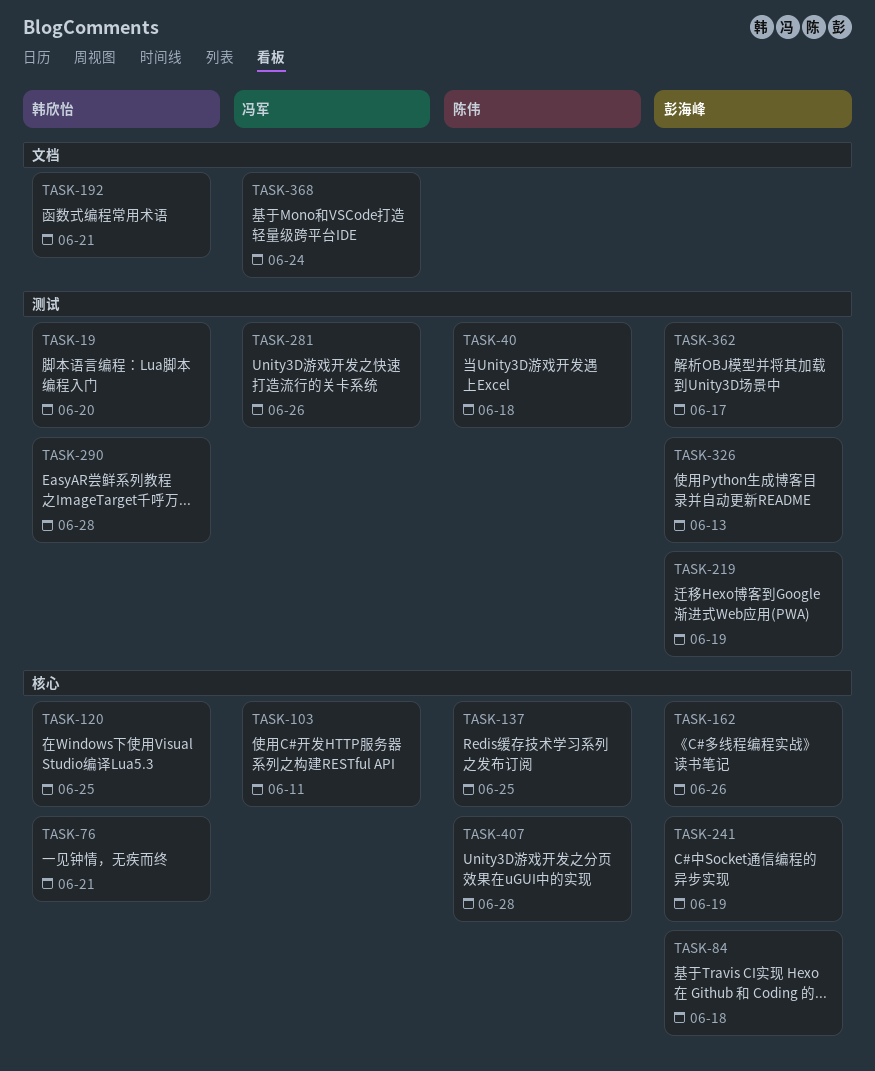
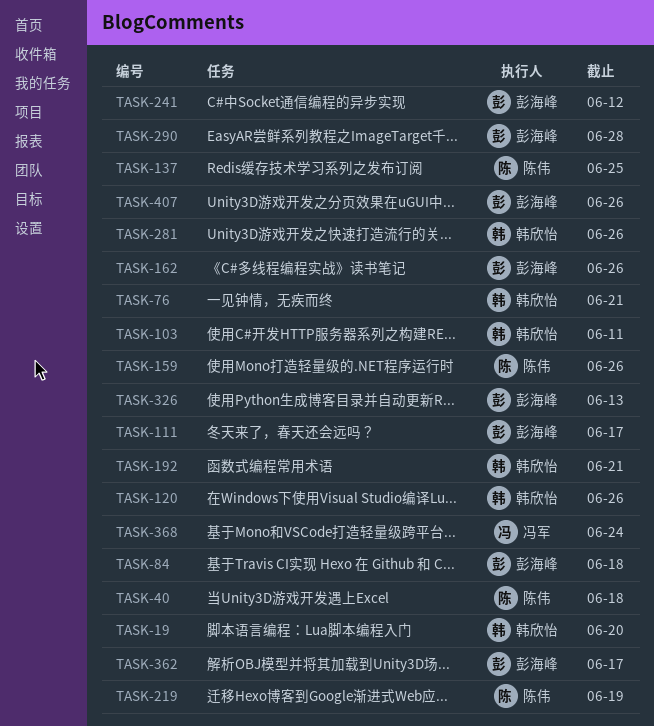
TASK-103, owner: 冯军 -> 韩欣怡
TASK-111: none -> present
TASK-120, due: Jun 25 -> Jun 26
TASK-159: none -> present
TASK-219, owner: 彭海峰 -> 陈伟
TASK-241, due: Jun 19 -> Jun 12
TASK-281, owner: 冯军 -> 韩欣怡
TASK-290, owner: 韩欣怡 -> 彭海峰
TASK-407, owner: 陈伟 -> 彭海峰
TASK-407, due: Jun 28 -> Jun 26

